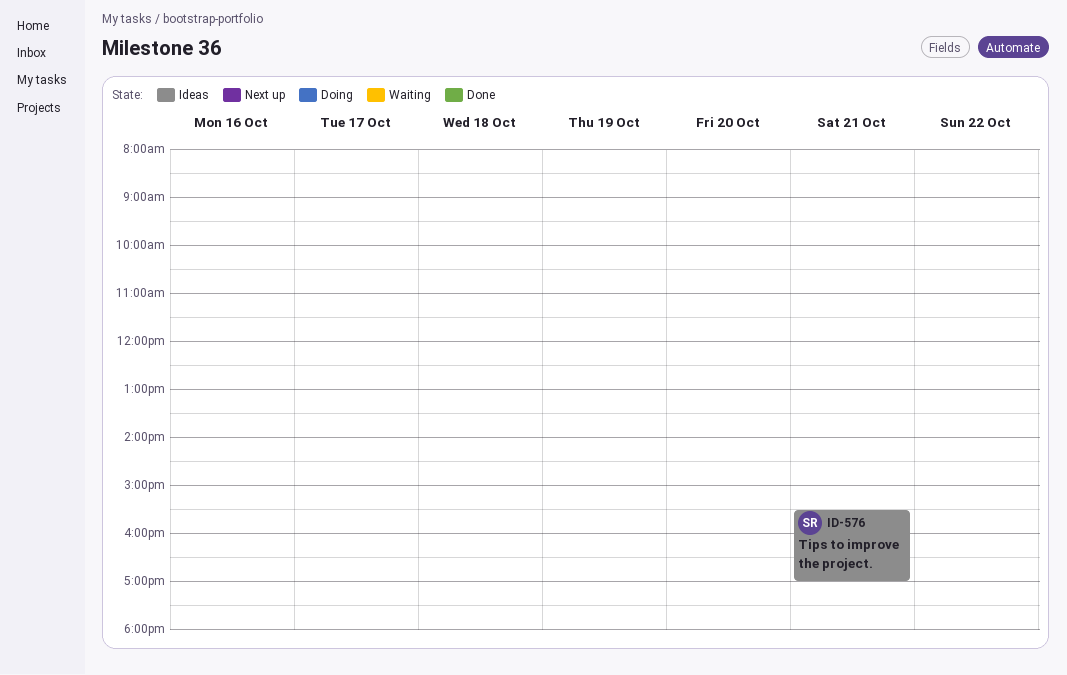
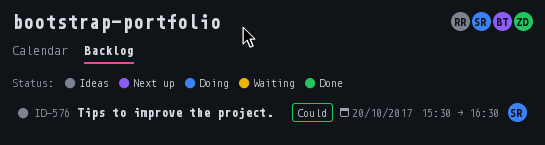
ID-576, day: Oct 21 -> Oct 20
ID-576, ends: 17:00 -> 16:30

